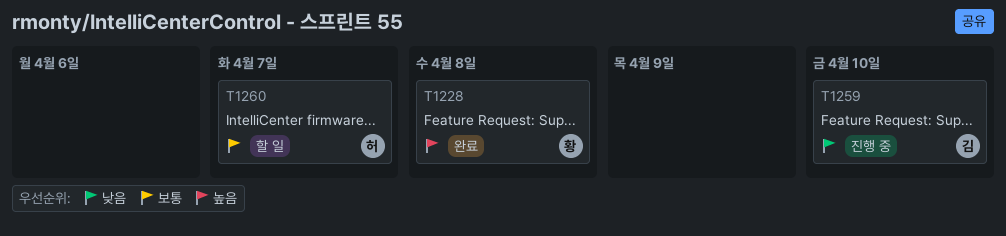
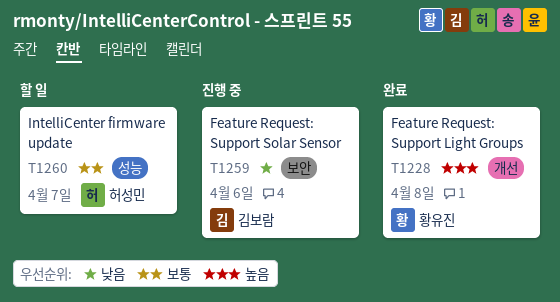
T1259, due: Apr 10 -> Apr 6

